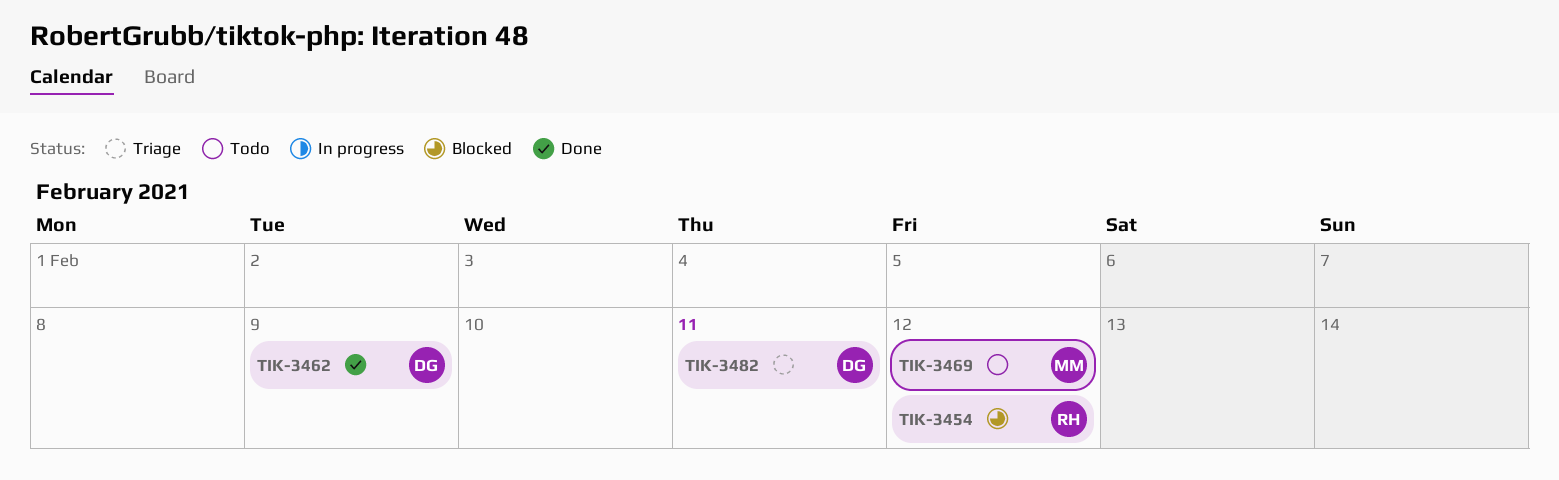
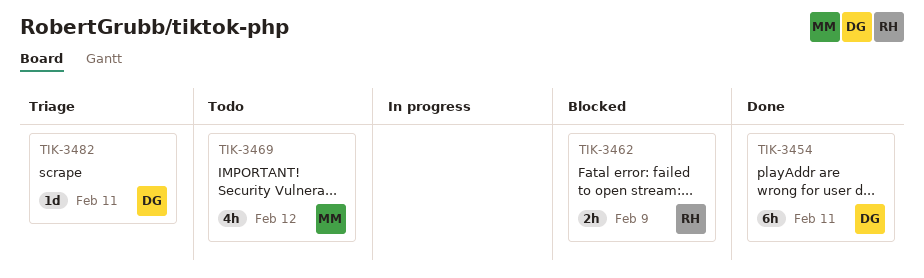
TIK-3454, status: Blocked -> Done
TIK-3454, owner: RH -> DG
TIK-3454, due: Feb 12 -> Feb 11
TIK-3462, status: Done -> Blocked
TIK-3462, owner: DG -> RH

